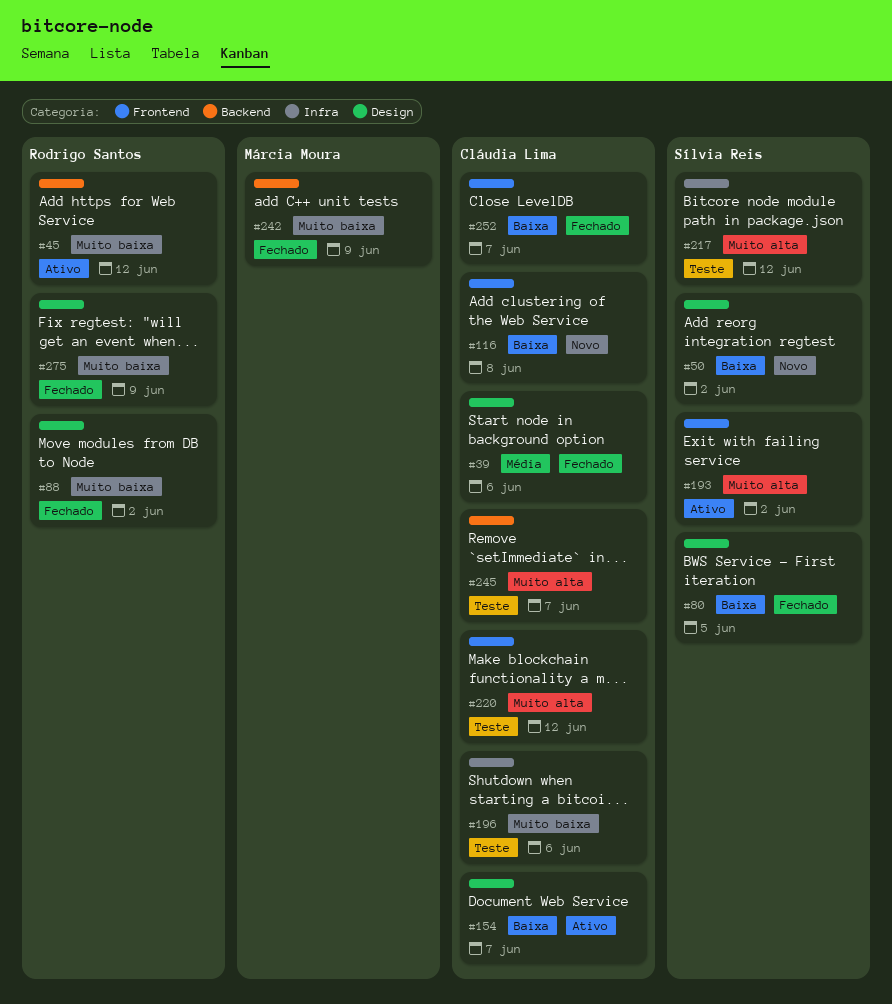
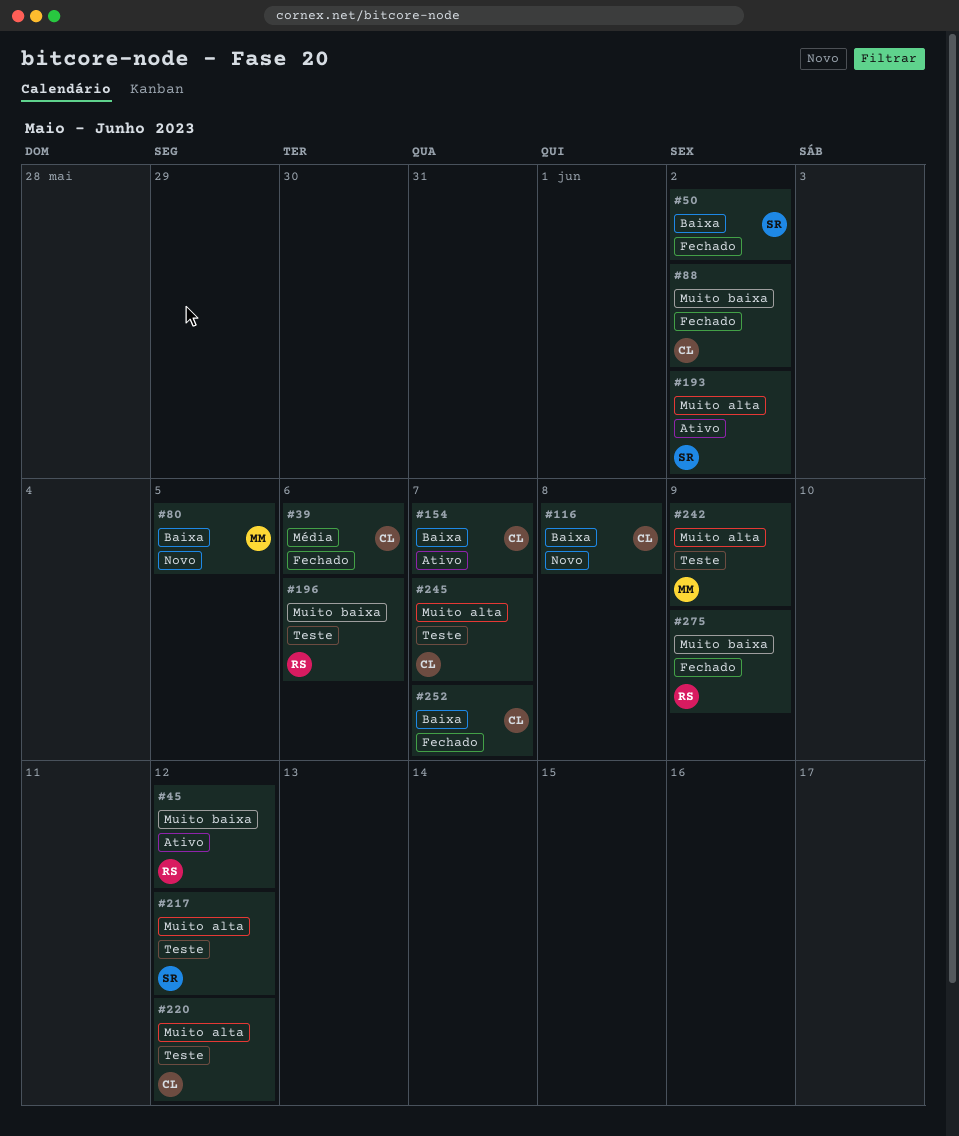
#50, status: Novo -> Fechado
#80, status: Fechado -> Novo
#80, owner: Sílvia Reis -> Márcia Moura
#88, owner: Rodrigo Santos -> Cláudia Lima
#196, owner: Cláudia Lima -> Rodrigo Santos
#242, status: Fechado -> Teste
#242, priority: Muito baixa -> Muito alta

